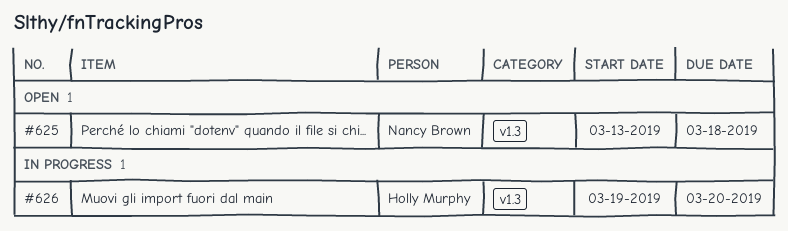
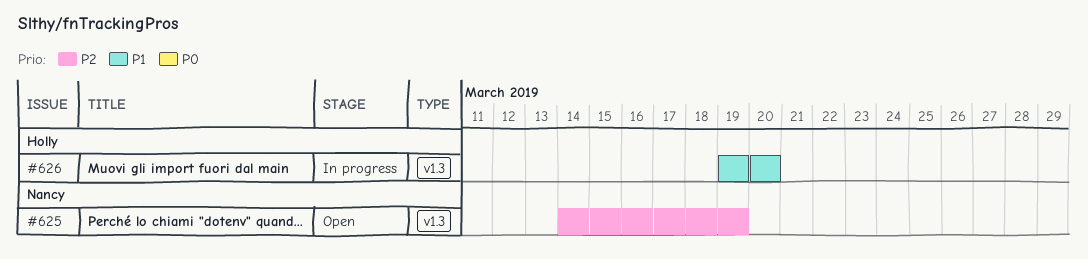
#625, start: Mar 13 -> Mar 14
#625, due: Mar 18 -> Mar 19

